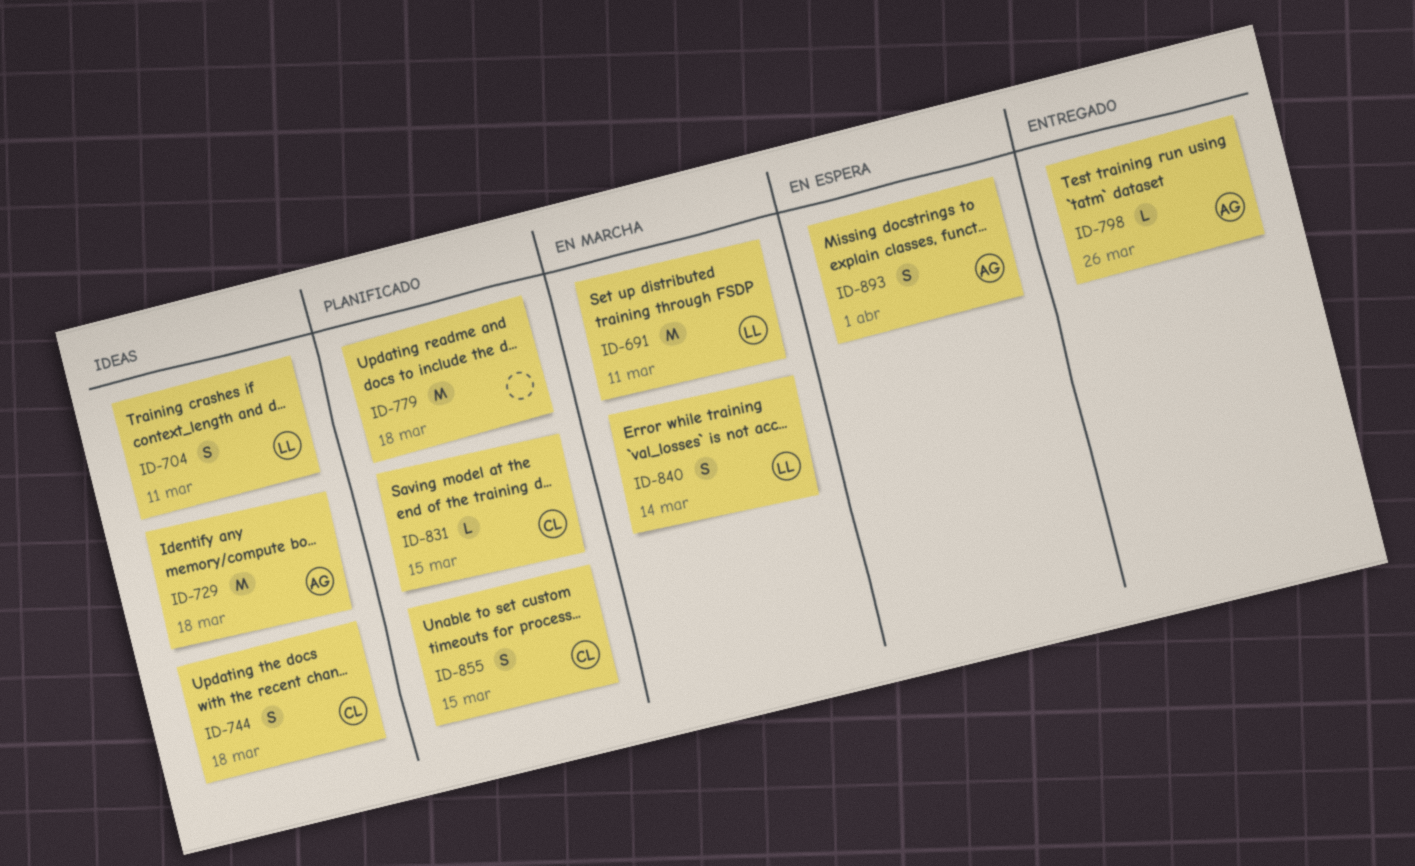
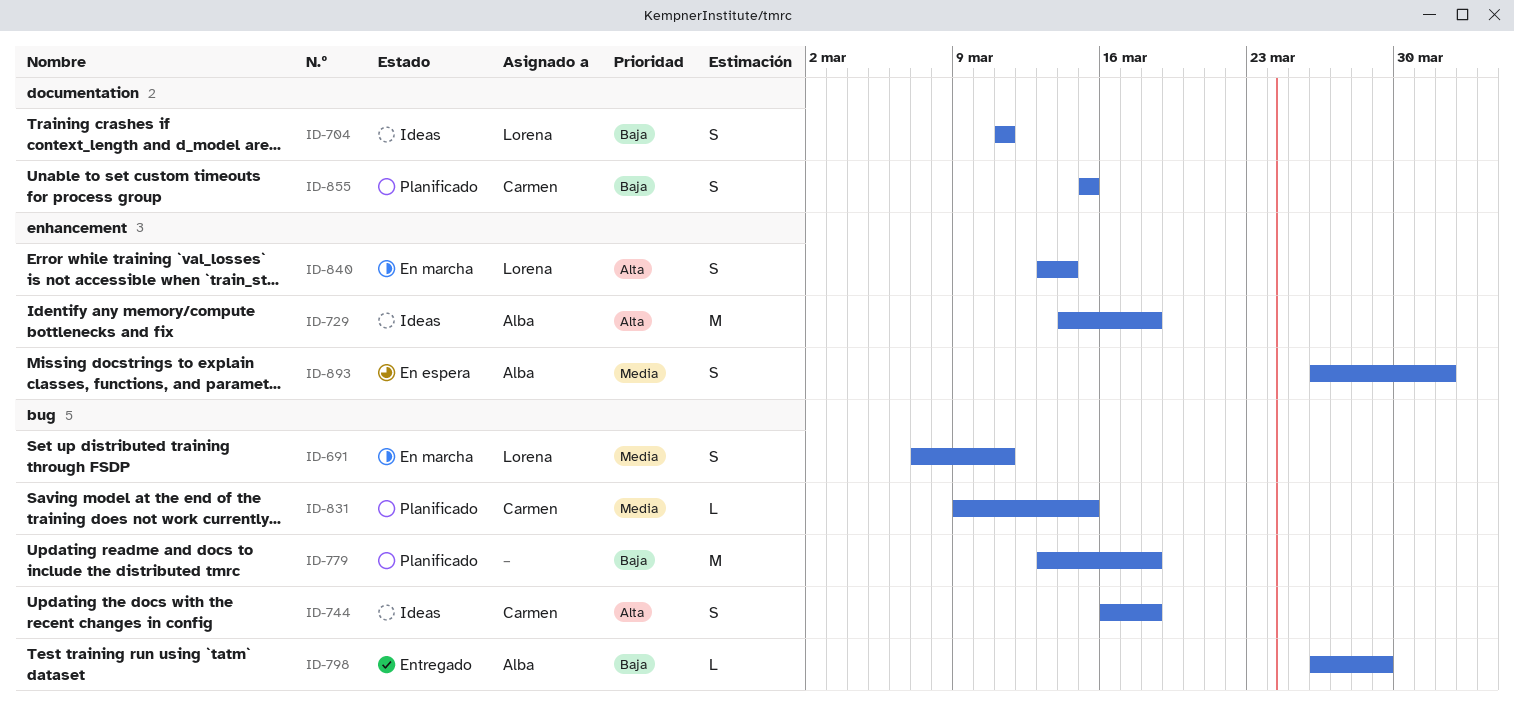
ID-691, estimate: M -> S
ID-798, due: Mar 26 -> Mar 29

